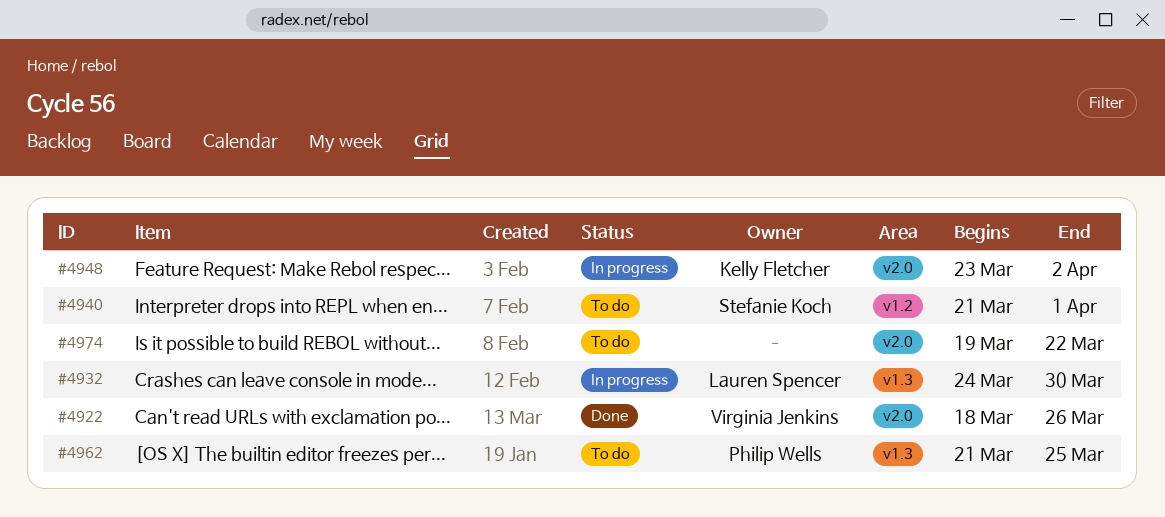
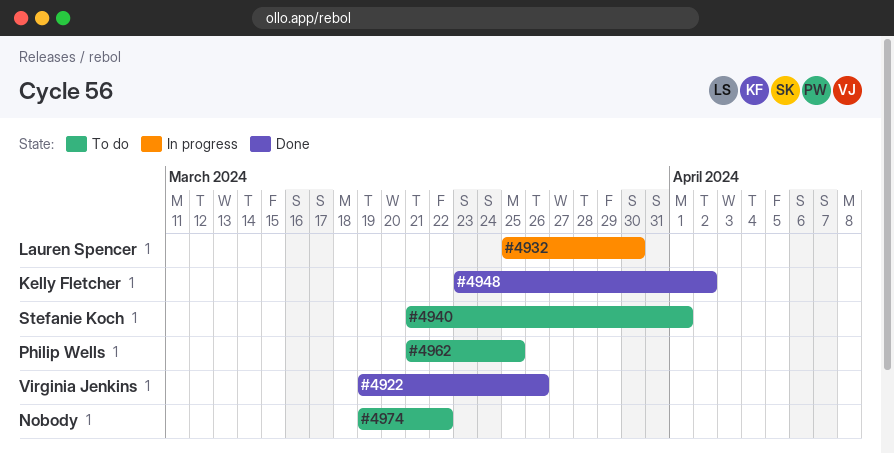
#4922, start: Mar 18 -> Mar 19
#4932, start: Mar 24 -> Mar 25
#4948, status: In progress -> Done

